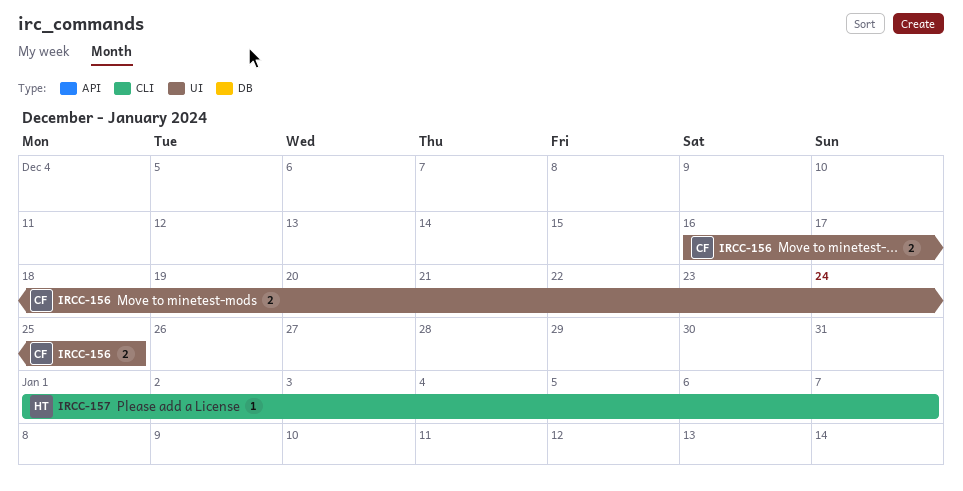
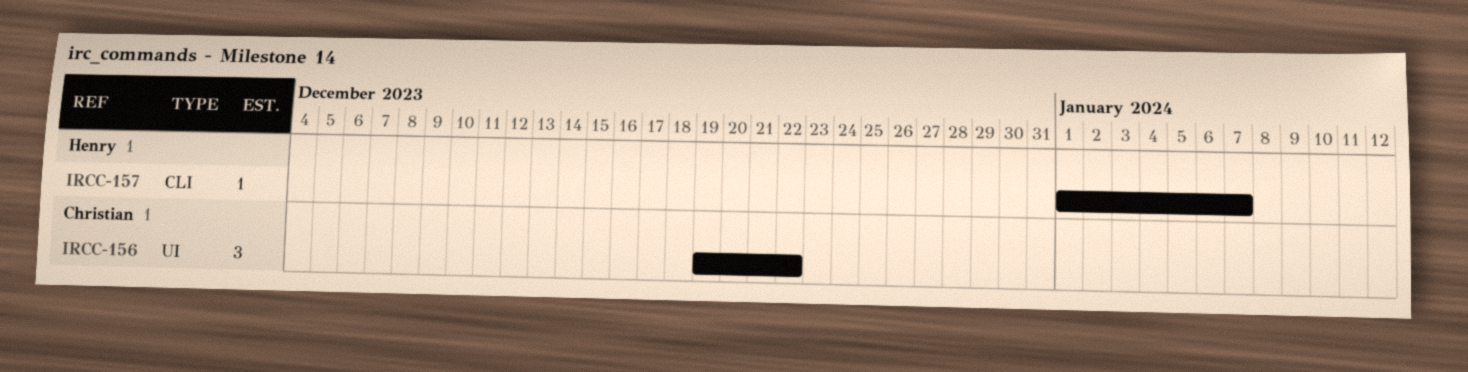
IRCC-156, estimate: 2 -> 3
IRCC-156, start: Dec 16 -> Dec 19
IRCC-156, due: Dec 25 -> Dec 22

